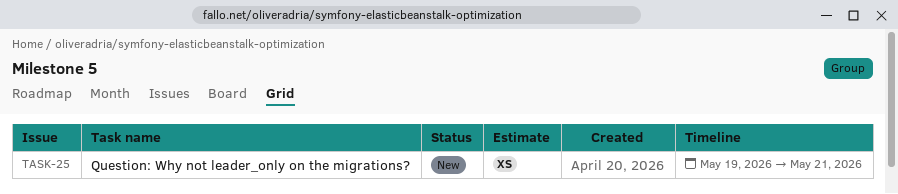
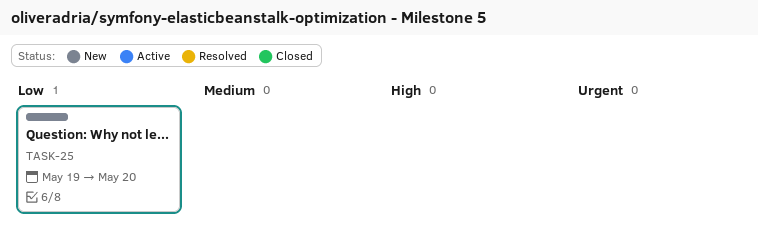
TASK-25, due: May 21 -> May 20

